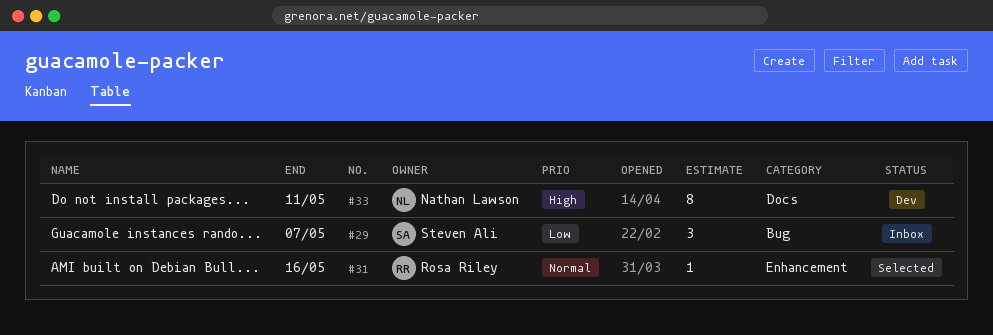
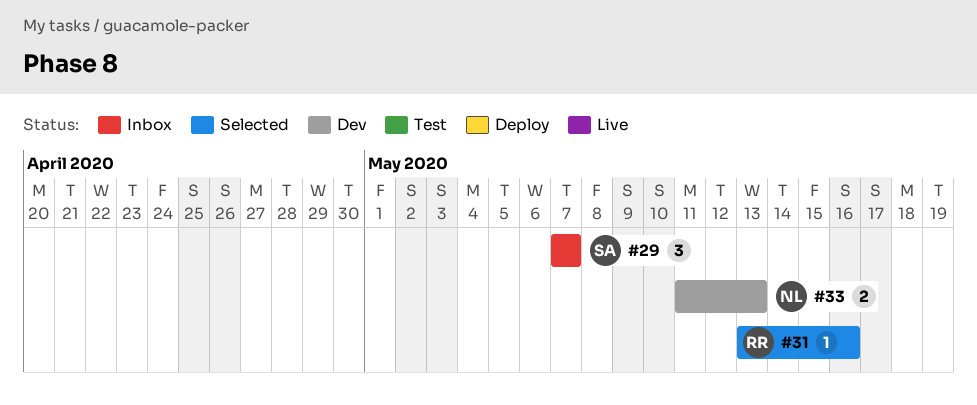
#33, estimate: 8 -> 2
#33, due: May 11 -> May 13

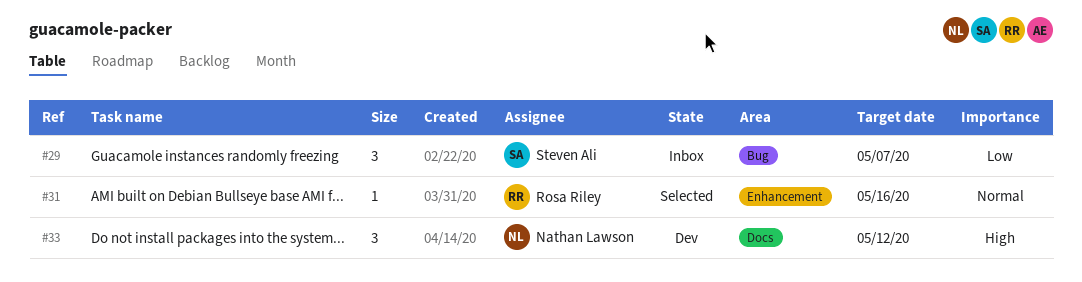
#33, estimate: 2 -> 3
#33, due: May 13 -> May 12

